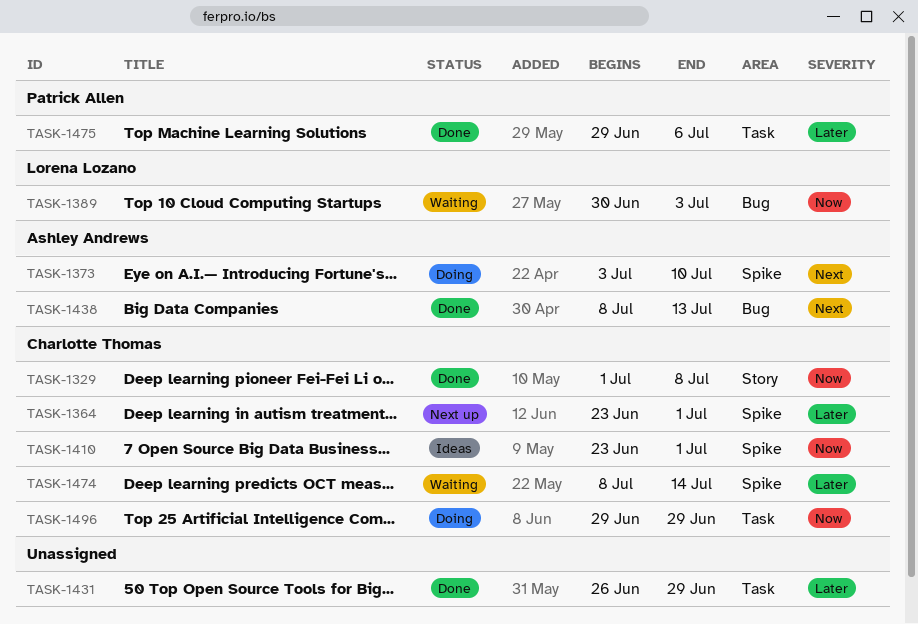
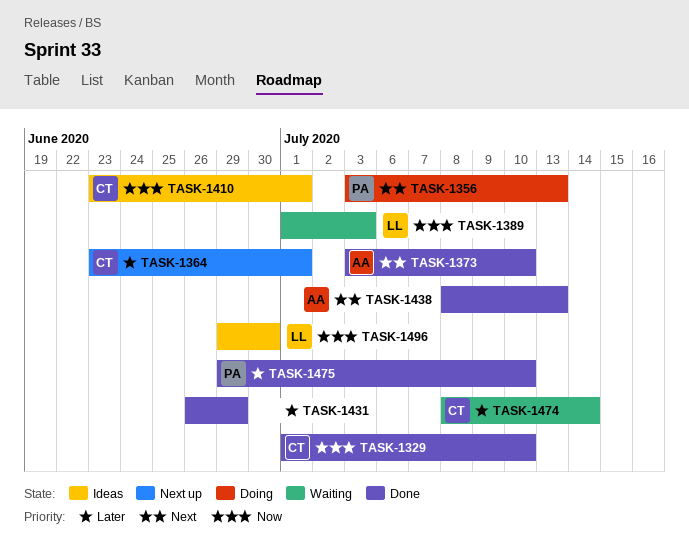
TASK-1329, due: Jul 8 -> Jul 10
TASK-1356: none -> present
TASK-1373, status: Doing -> Done
TASK-1389, start: Jun 30 -> Jul 1
TASK-1475, due: Jul 6 -> Jul 10
TASK-1496, status: Doing -> Ideas
TASK-1496, owner: Charlotte Thomas -> Lorena Lozano
TASK-1496, due: Jun 29 -> Jun 30

